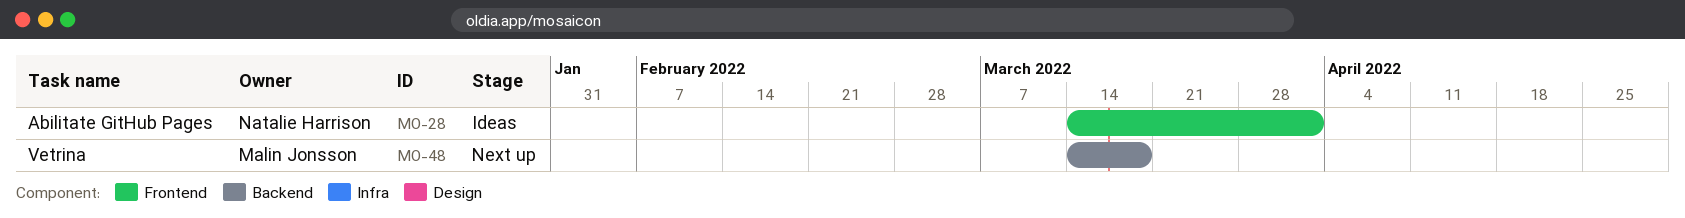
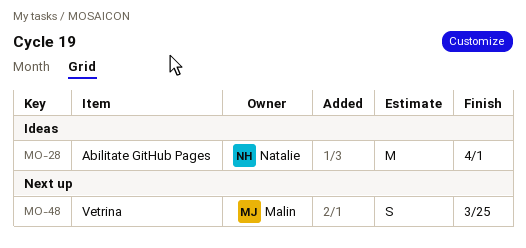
MO-48, due: Mar 18 -> Mar 25

